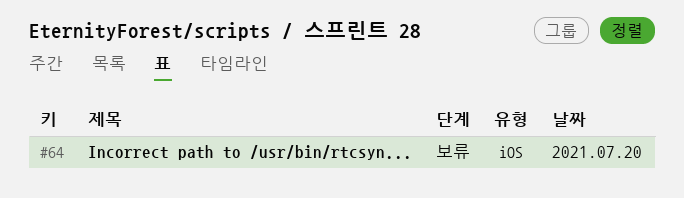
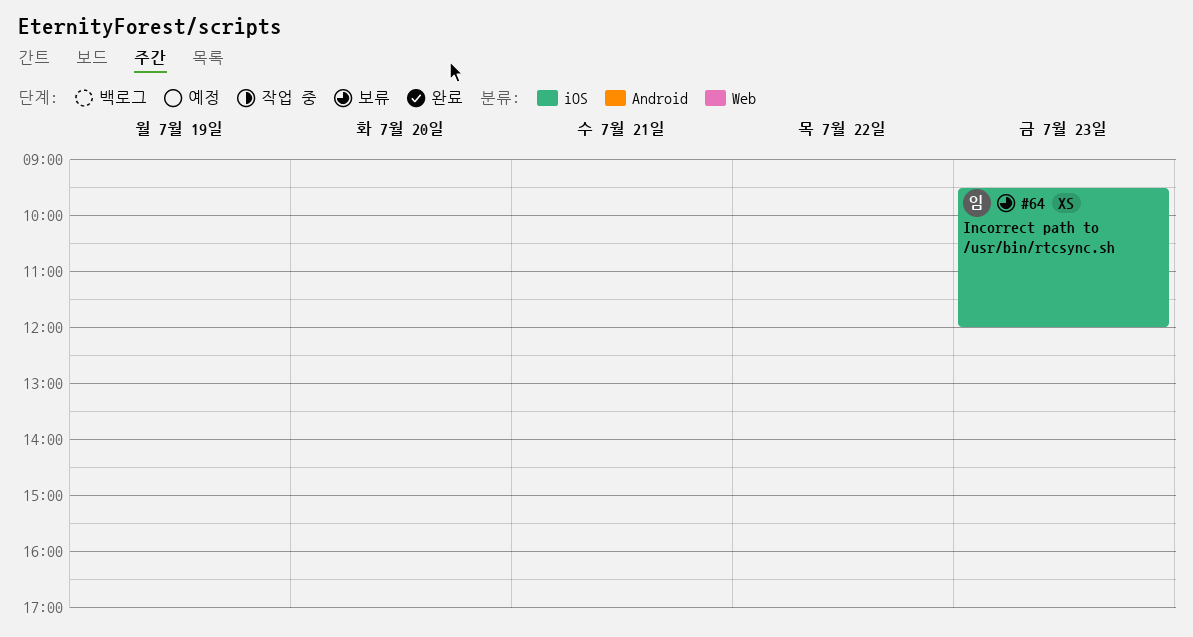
#64, day: Jul 20 -> Jul 23

